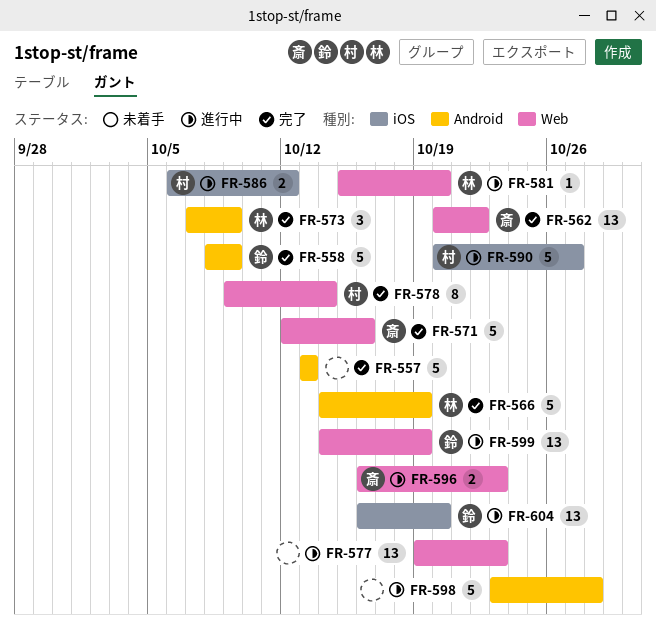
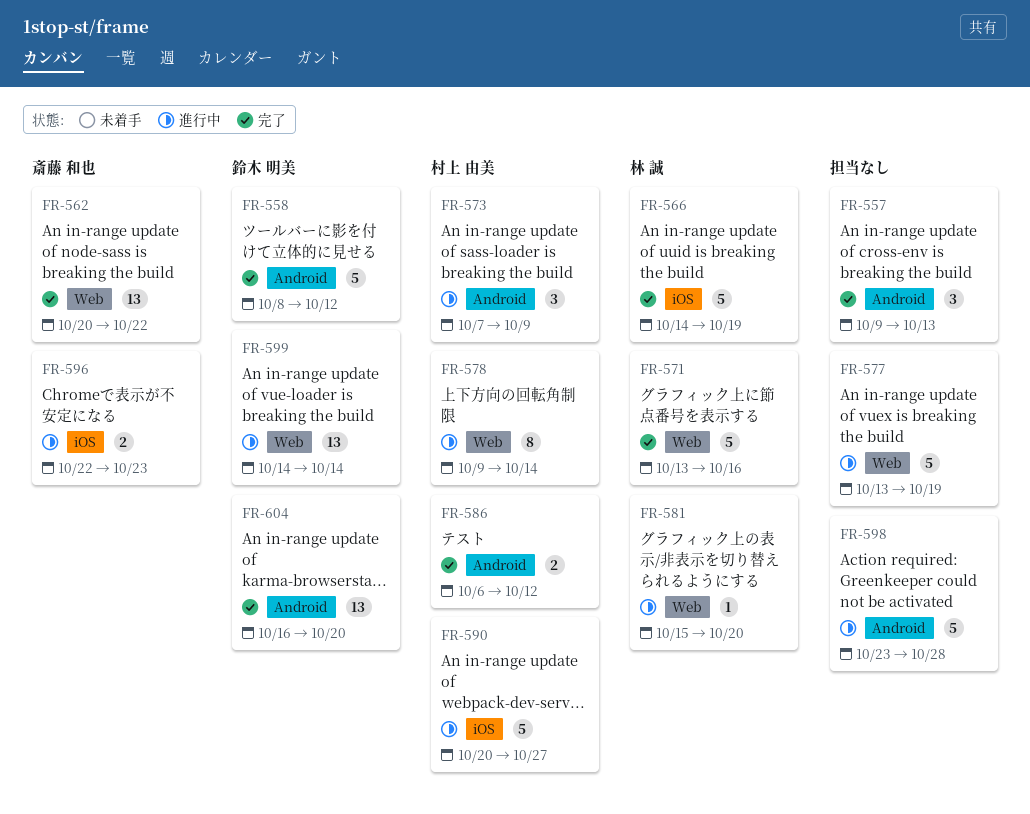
FR-557, estimate: 5 -> 3
FR-557, start: Oct 13 -> Oct 9
FR-558, due: Oct 9 -> Oct 12
FR-566, label: Android -> iOS
FR-571, owner: 斎藤 和也 -> 林 誠
FR-571, start: Oct 12 -> Oct 13
FR-573, status: 完了 -> 進行中
FR-573, owner: 林 誠 -> 村上 由美
FR-577, estimate: 13 -> 5
FR-577, start: Oct 19 -> Oct 13
FR-577, due: Oct 23 -> Oct 19
FR-578, status: 完了 -> 進行中
FR-586, status: 進行中 -> 完了
FR-586, label: iOS -> Android
FR-596, label: Web -> iOS
FR-596, start: Oct 16 -> Oct 22
FR-599, due: Oct 19 -> Oct 14
FR-604, status: 進行中 -> 完了
FR-604, label: iOS -> Android

